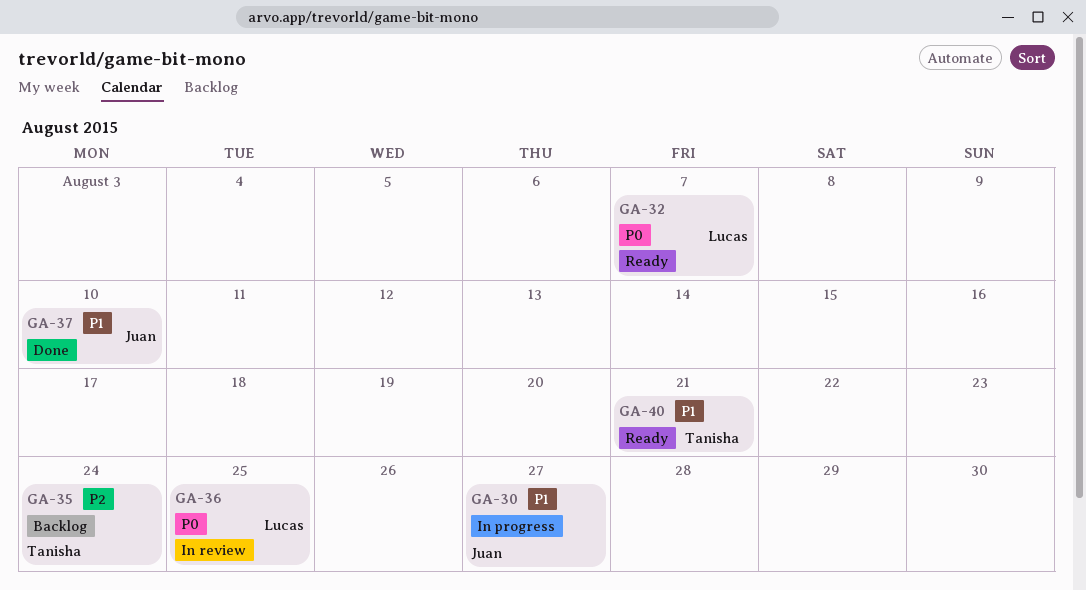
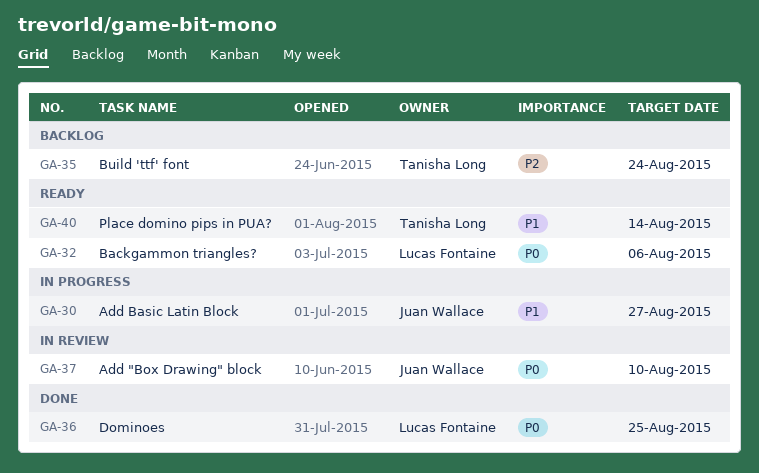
GA-32, due: Aug 7 -> Aug 6
GA-36, status: In review -> Done
GA-37, status: Done -> In review
GA-37, priority: P1 -> P0
GA-40, due: Aug 21 -> Aug 14

